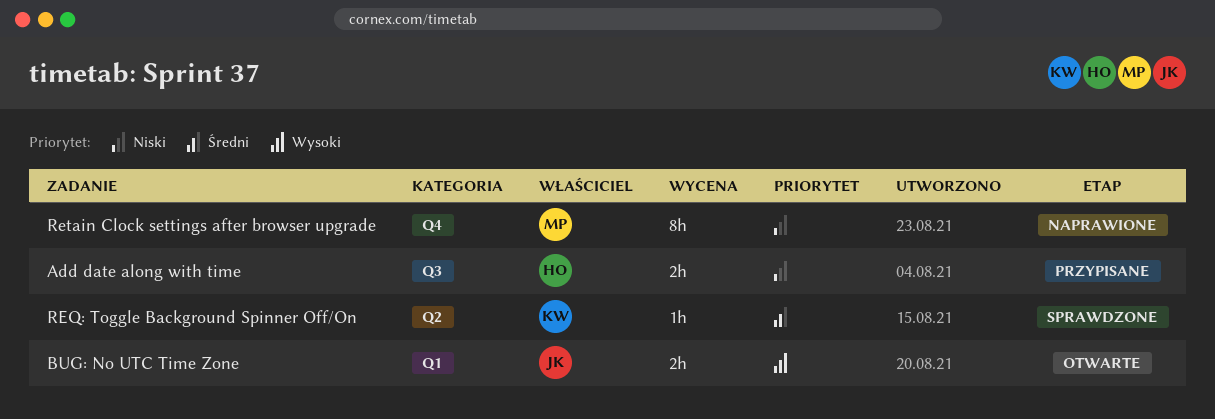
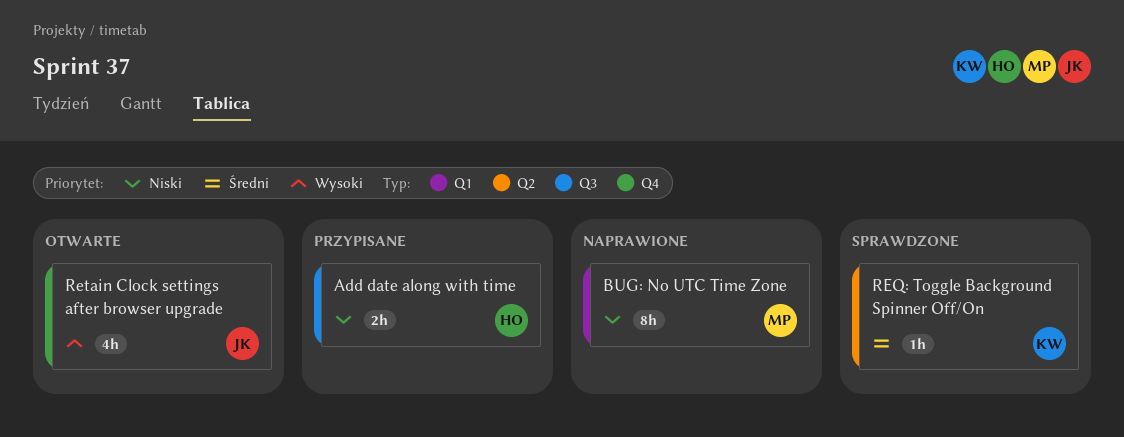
BUG: No UTC Time Zone, status: Otwarte -> Naprawione
BUG: No UTC Time Zone, owner: JK -> MP
BUG: No UTC Time Zone, priority: Wysoki -> Niski
BUG: No UTC Time Zone, estimate: 2h -> 8h
Retain Clock settings after browser upgrade, status: Naprawione -> Otwarte
Retain Clock settings after browser upgrade, owner: MP -> JK
Retain Clock settings after browser upgrade, priority: Niski -> Wysoki
Retain Clock settings after browser upgrade, estimate: 8h -> 4h

